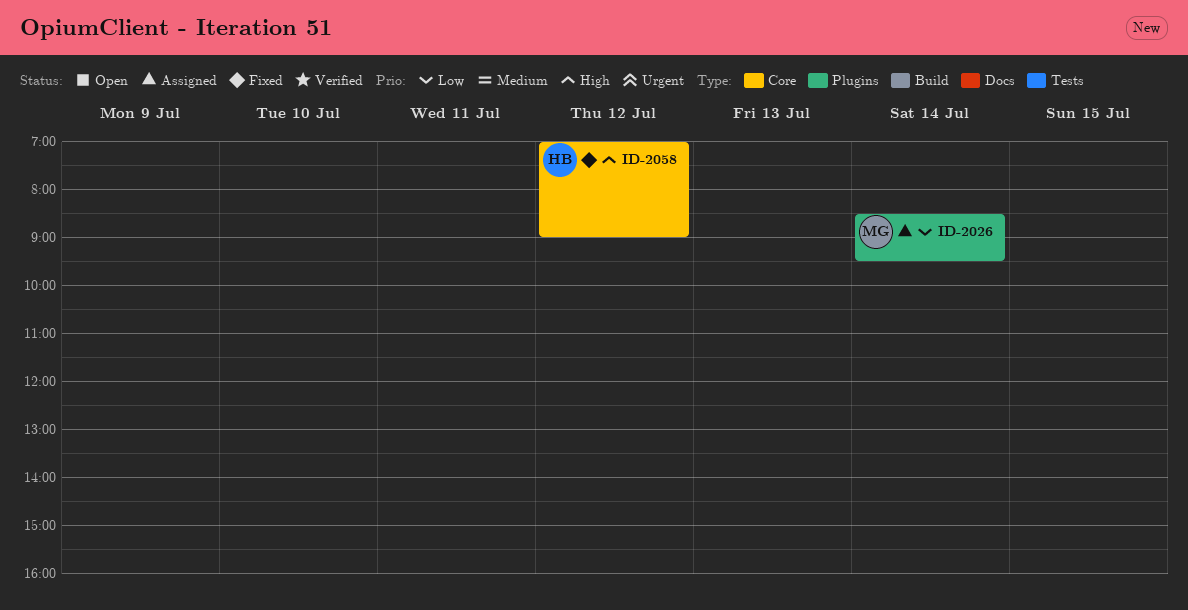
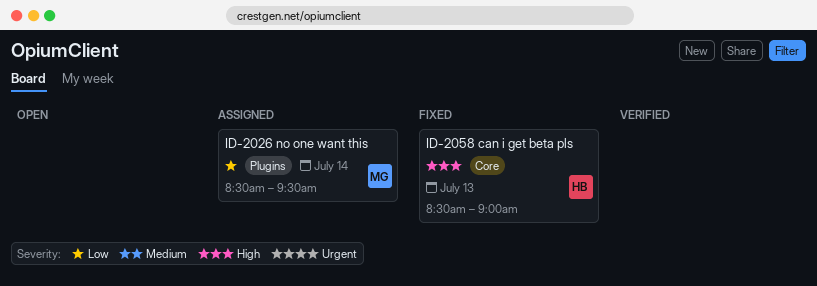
ID-2058, day: Jul 12 -> Jul 13
ID-2058, begins: 07:00 -> 08:30

